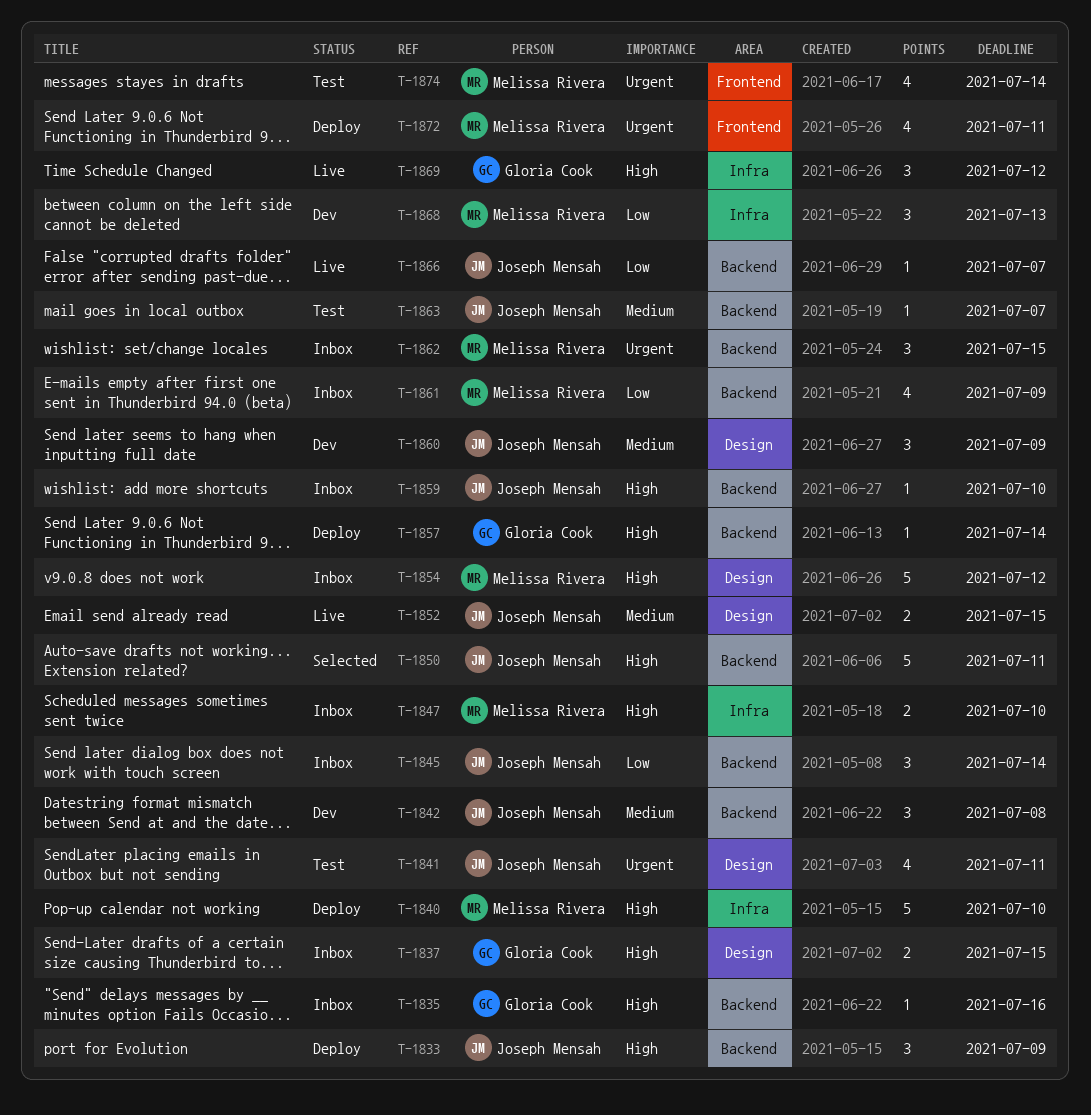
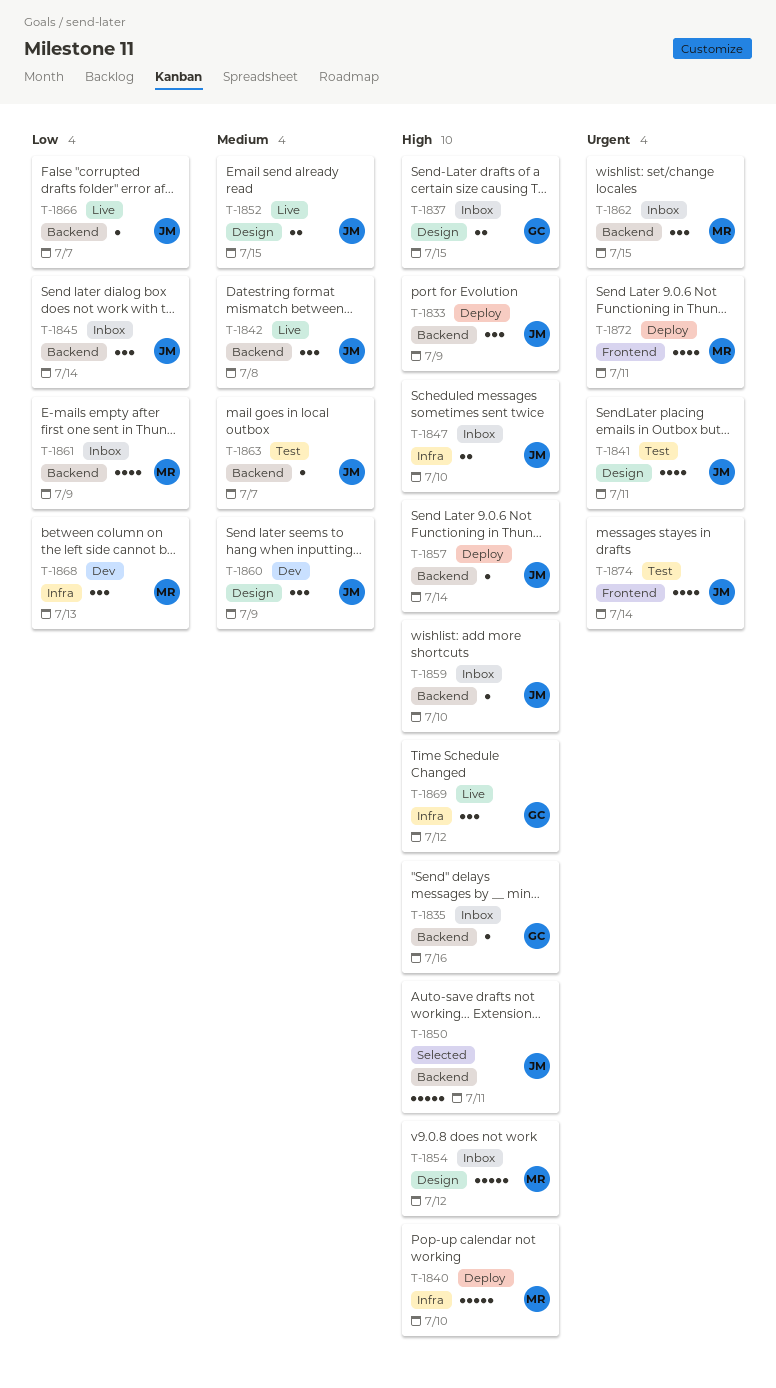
T-1842, status: Dev -> Live
T-1847, owner: Melissa Rivera -> Joseph Mensah
T-1857, owner: Gloria Cook -> Joseph Mensah
T-1874, owner: Melissa Rivera -> Joseph Mensah

